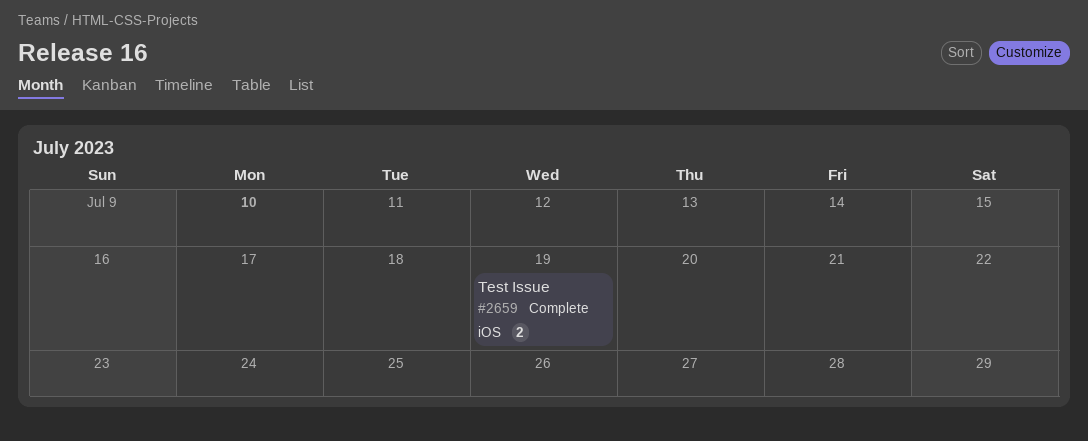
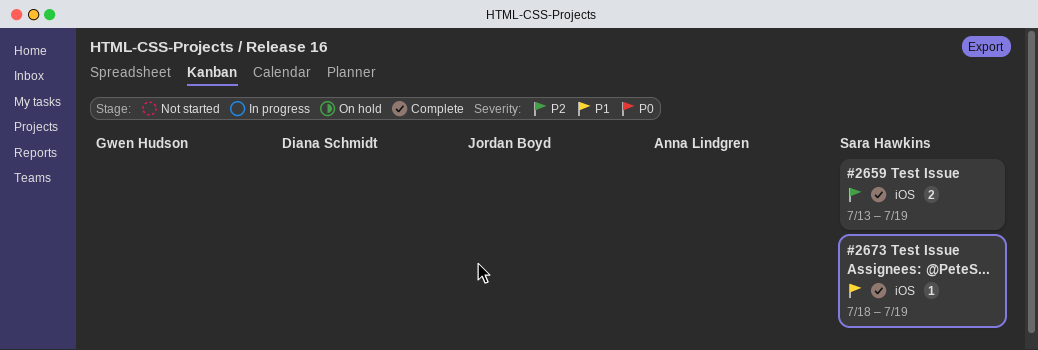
#2673: none -> present

